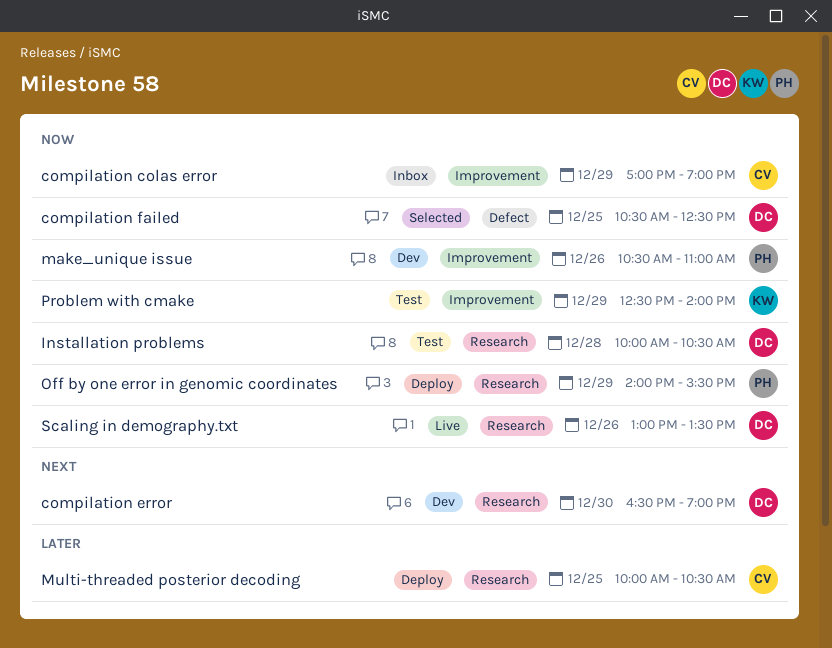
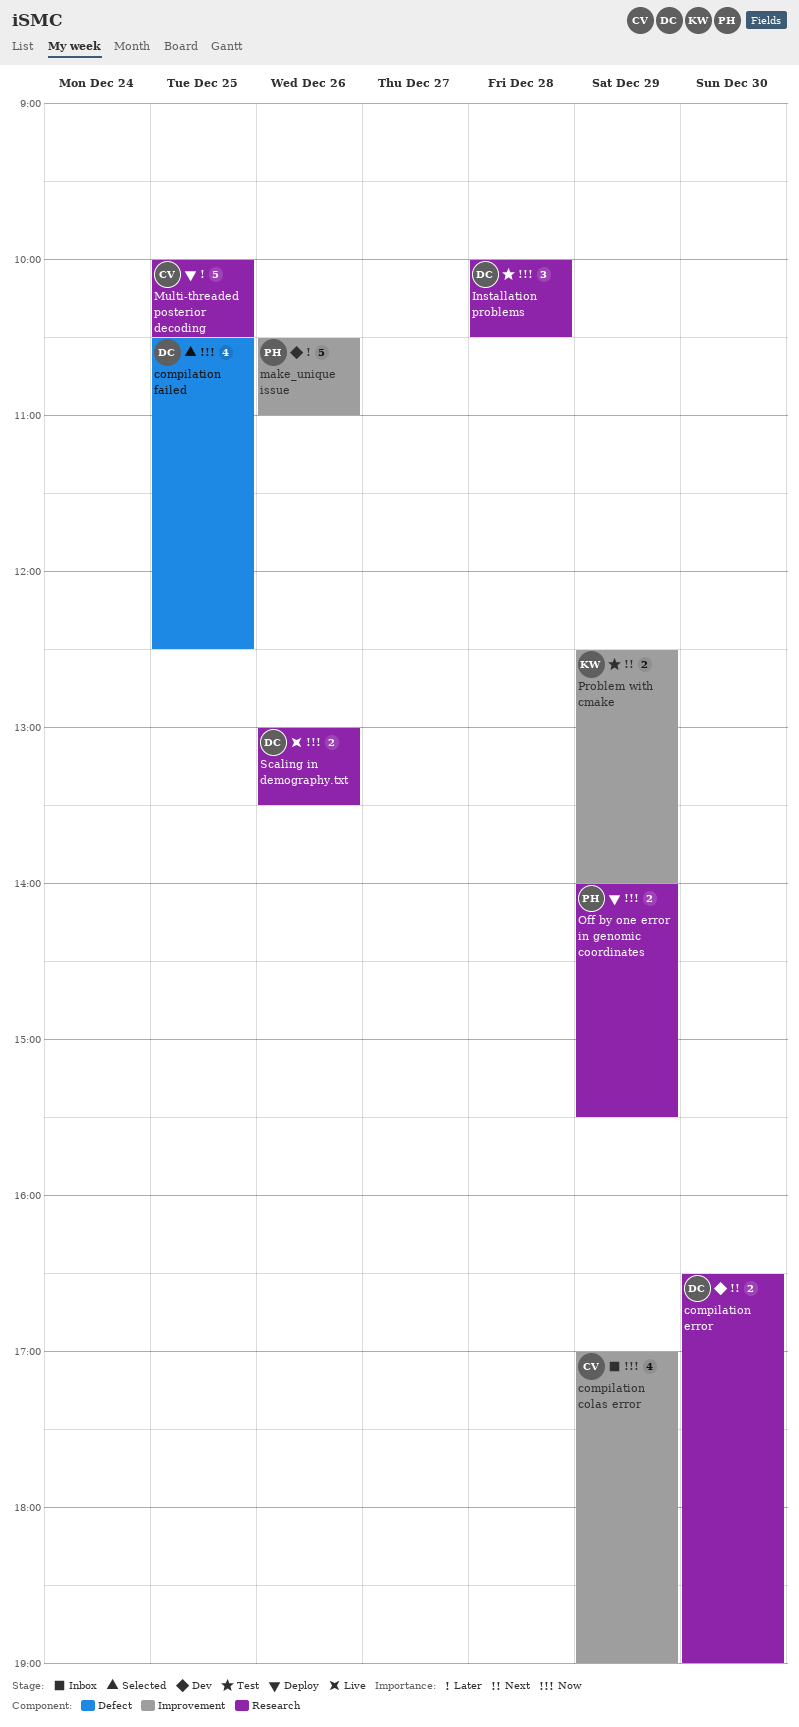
make_unique issue, priority: Now -> Later
Problem with cmake, priority: Now -> Next

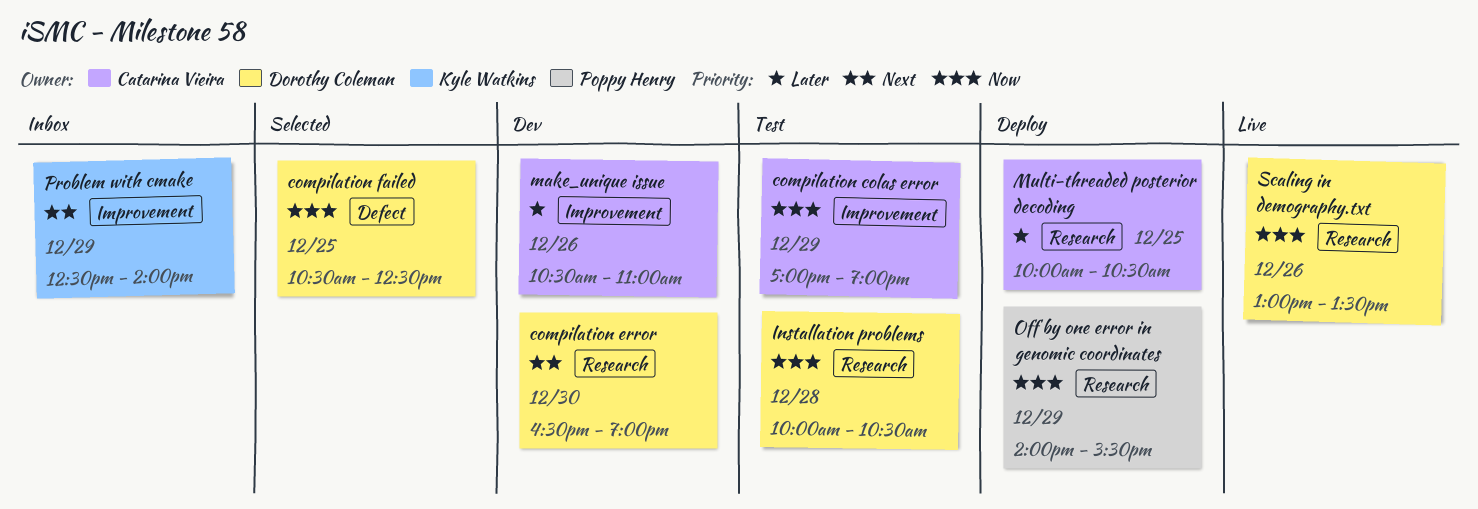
compilation colas error, status: Inbox -> Test
make_unique issue, owner: Poppy Henry -> Catarina Vieira
Problem with cmake, status: Test -> Inbox

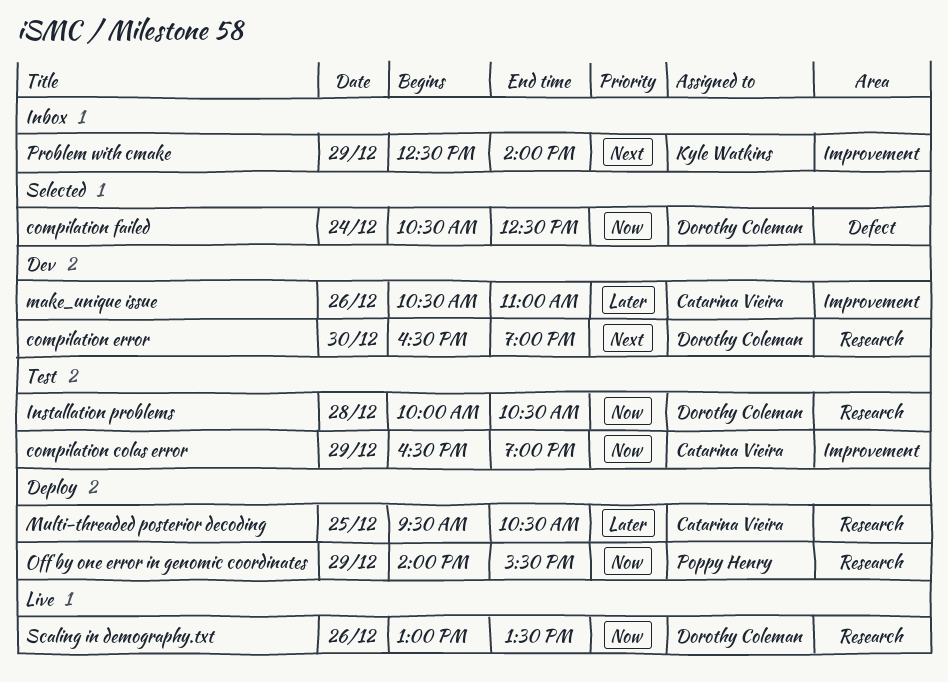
compilation colas error, begins: 17:00 -> 16:30
compilation failed, day: Dec 25 -> Dec 24
Multi-threaded posterior decoding, begins: 10:00 -> 09:30

